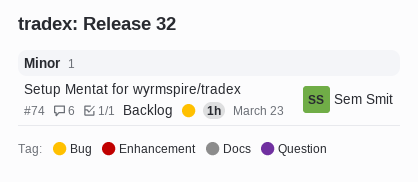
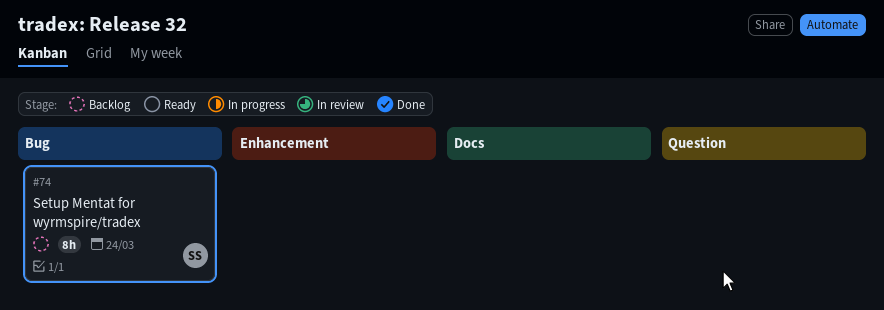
#74, estimate: 1h -> 8h
#74, due: Mar 23 -> Mar 24

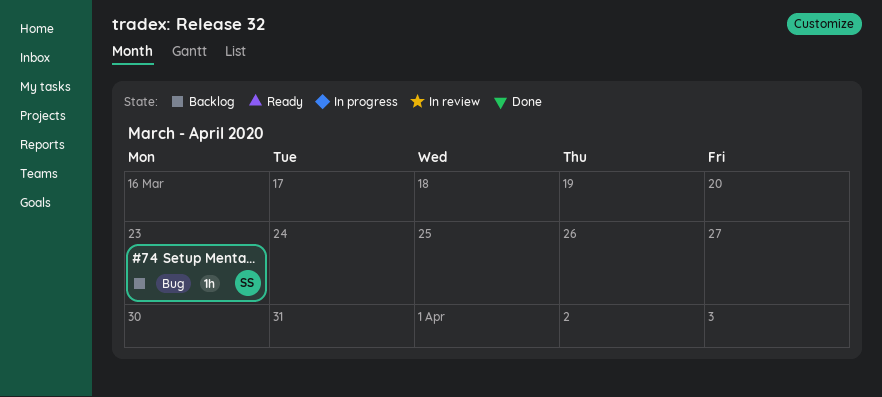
#74, estimate: 8h -> 1h
#74, due: Mar 24 -> Mar 23

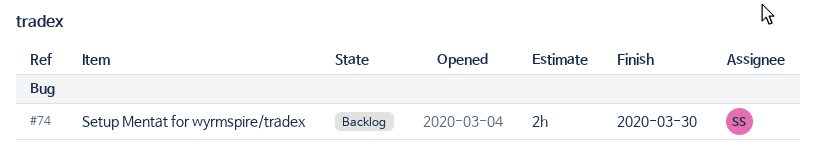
#74, estimate: 1h -> 2h
#74, due: Mar 23 -> Mar 30

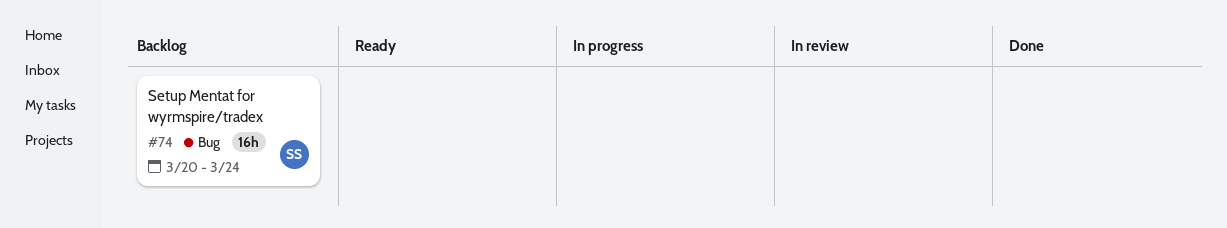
#74, estimate: 2h -> 16h
#74, due: Mar 30 -> Mar 24

